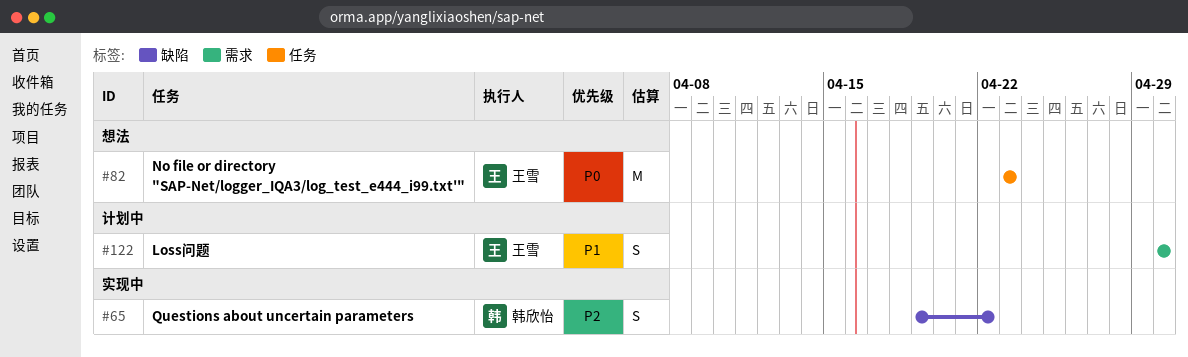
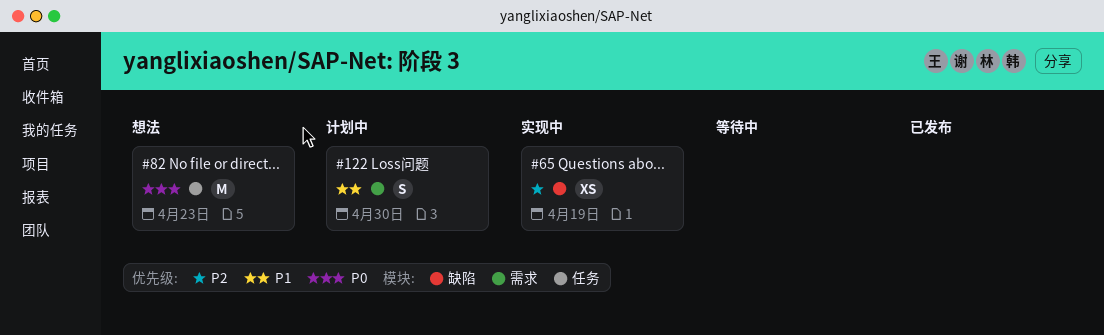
#65, estimate: S -> XS
#65, due: Apr 22 -> Apr 19

